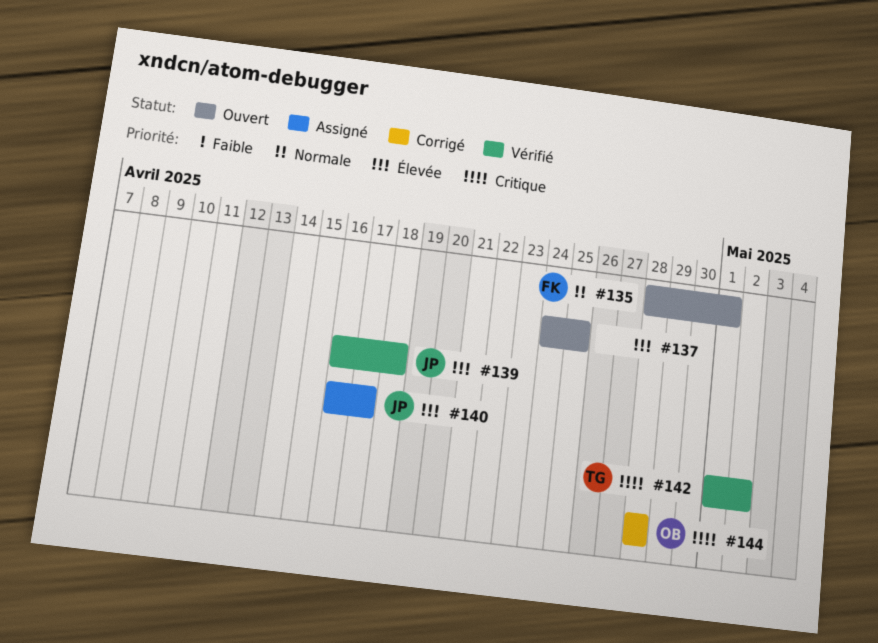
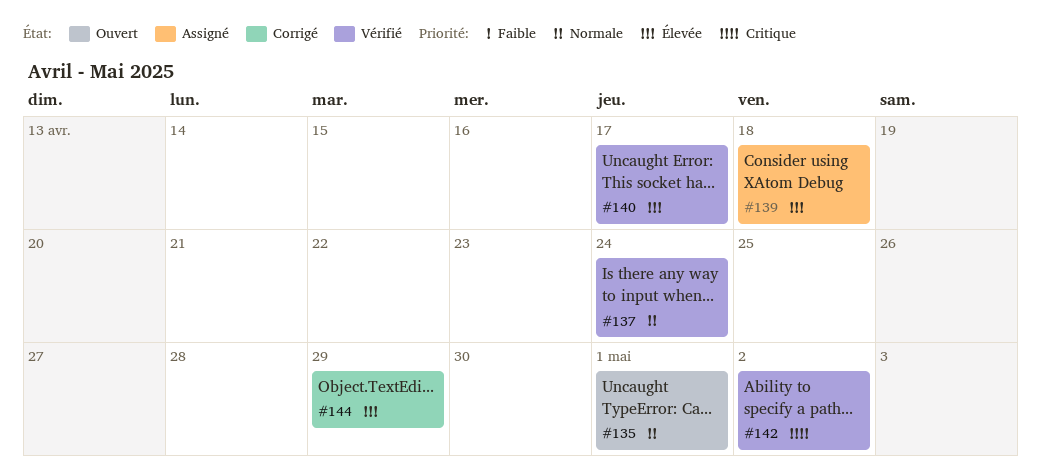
#137, status: Ouvert -> Vérifié
#137, priority: Élevée -> Normale
#137, due: Apr 25 -> Apr 24
#139, status: Vérifié -> Assigné
#140, status: Assigné -> Vérifié
#144, priority: Critique -> Élevée
#144, due: Apr 28 -> Apr 29

